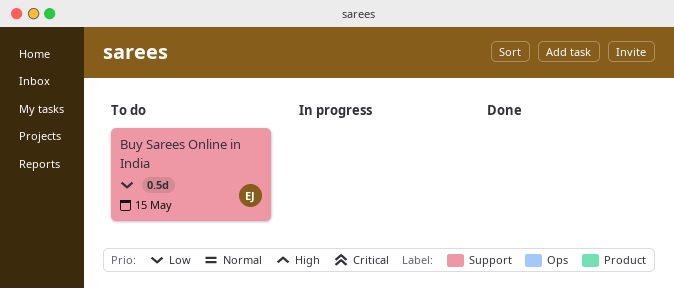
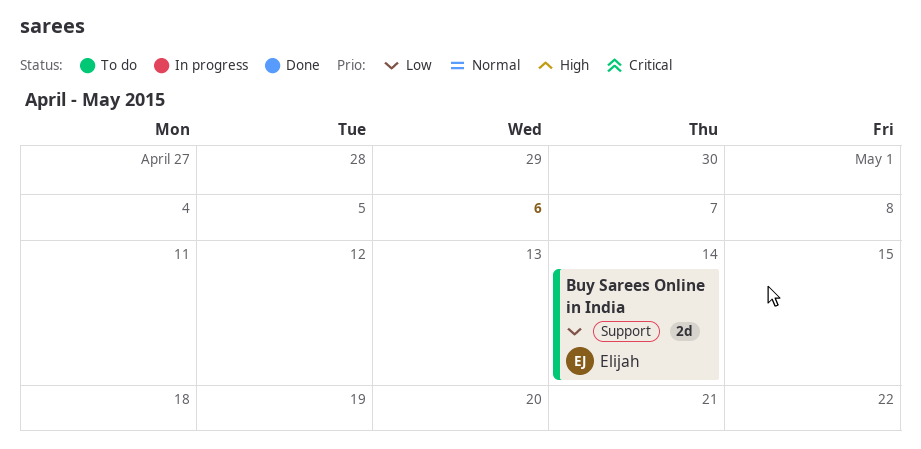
Buy Sarees Online in India, estimate: 0.5d -> 2d
Buy Sarees Online in India, due: May 15 -> May 14

